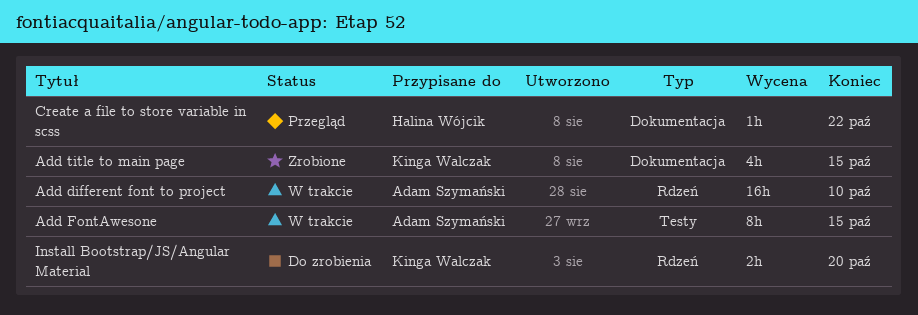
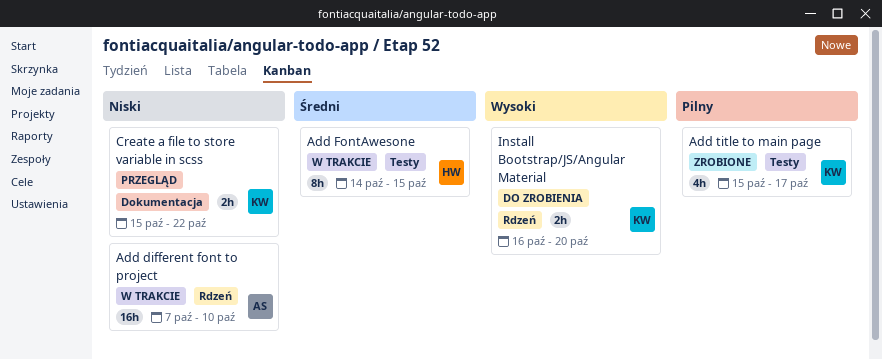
Add FontAwesone, owner: Adam Szymański -> Halina Wójcik
Add title to main page, label: Dokumentacja -> Testy
Add title to main page, due: Oct 15 -> Oct 17
Create a file to store variable in scss, owner: Halina Wójcik -> Kinga Walczak
Create a file to store variable in scss, estimate: 1h -> 2h

